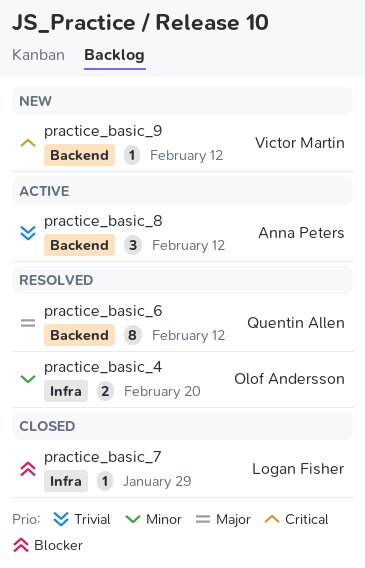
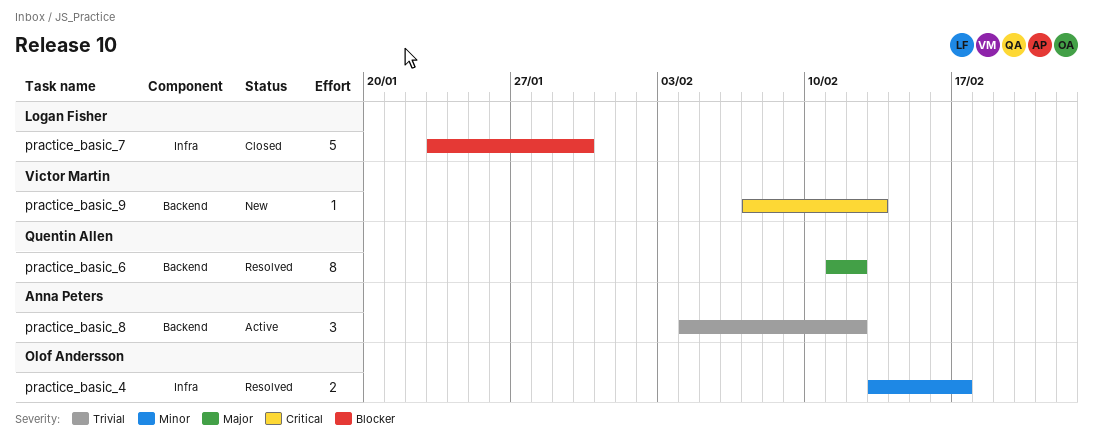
practice_basic_4, due: Feb 20 -> Feb 17
practice_basic_7, estimate: 1 -> 5
practice_basic_7, due: Jan 29 -> Jan 30
practice_basic_9, due: Feb 12 -> Feb 13

